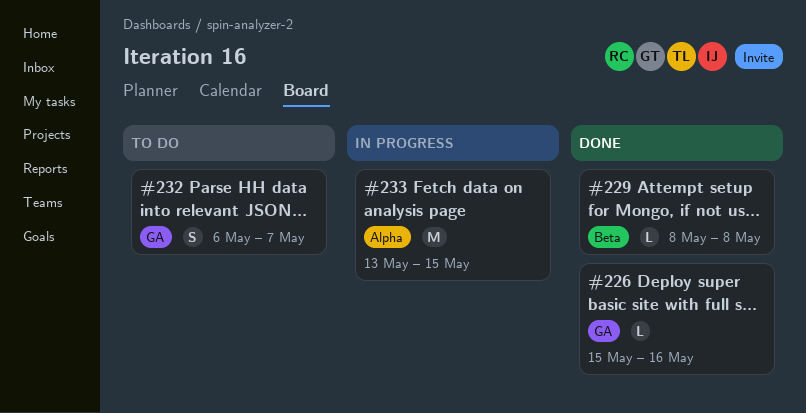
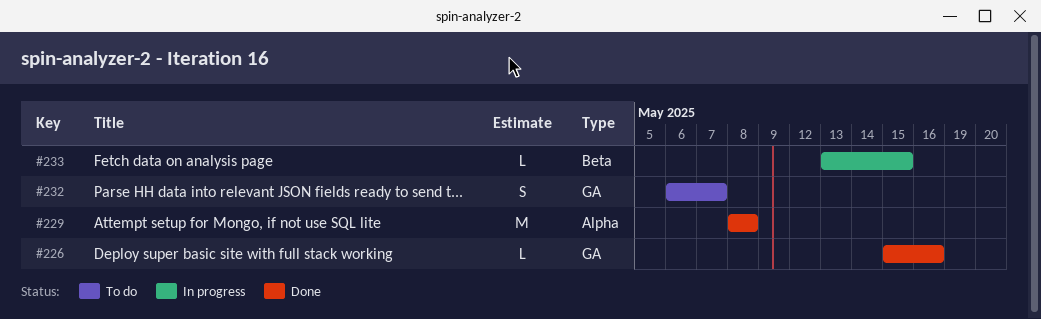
#229, label: Beta -> Alpha
#229, estimate: L -> M
#233, label: Alpha -> Beta
#233, estimate: M -> L

